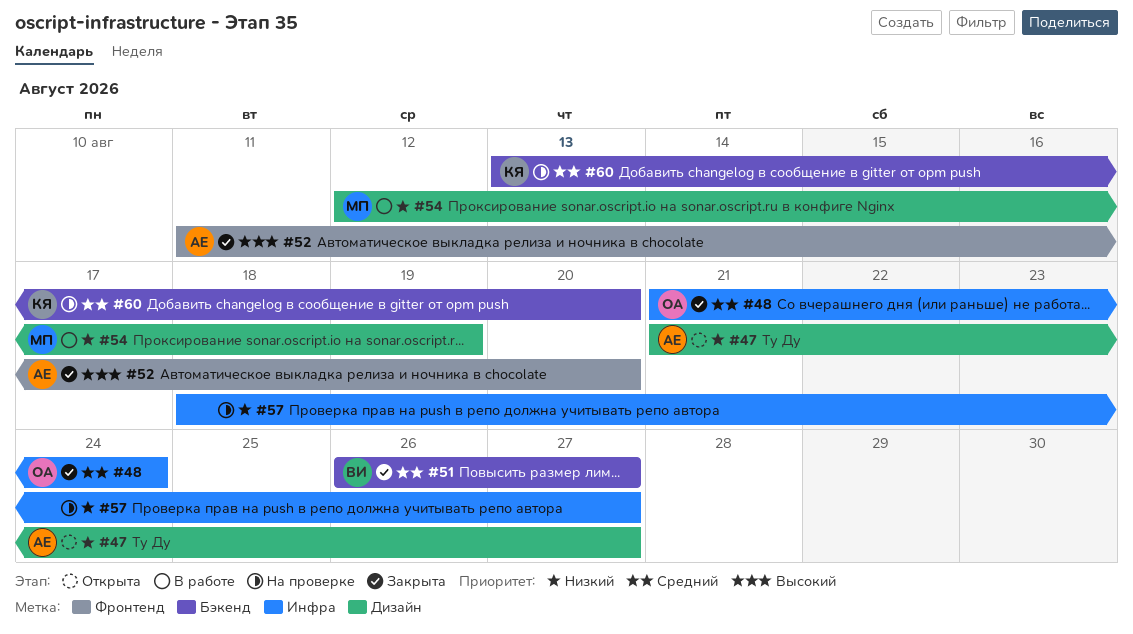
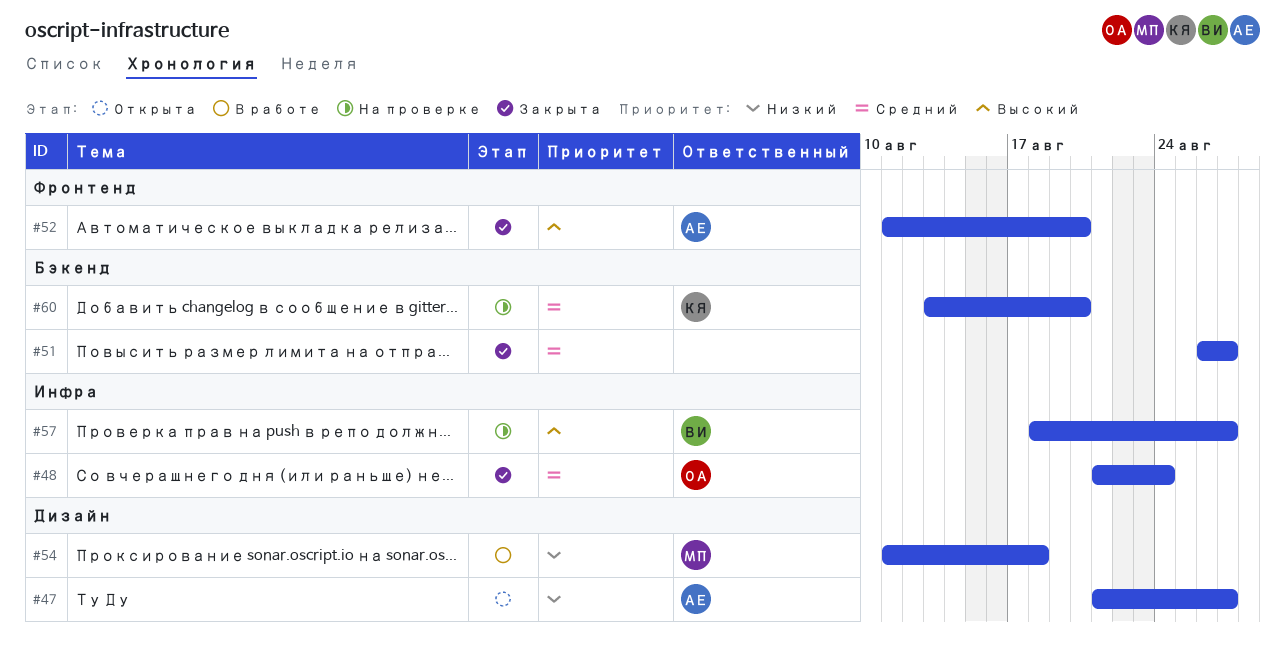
#51, owner: ВИ -> none
#54, start: Aug 12 -> Aug 11
#54, due: Aug 19 -> Aug 18
#57, owner: none -> ВИ
#57, priority: Низкий -> Высокий

